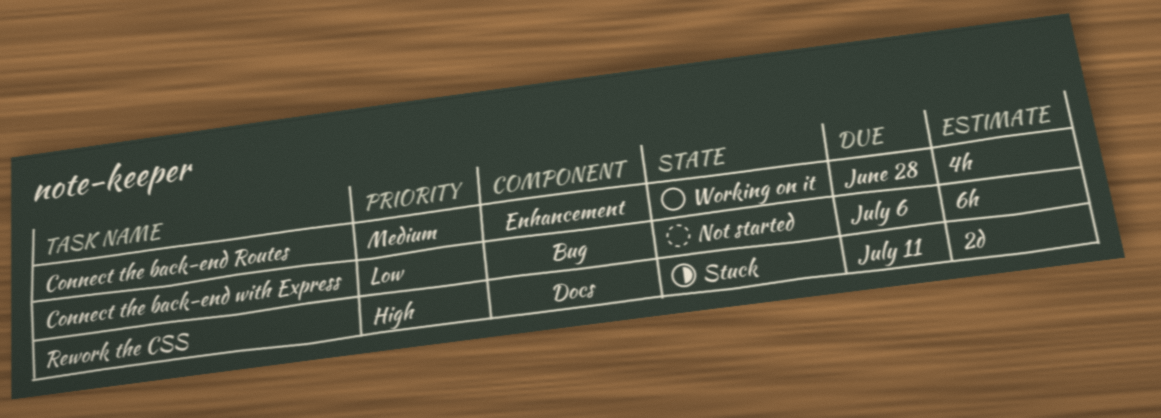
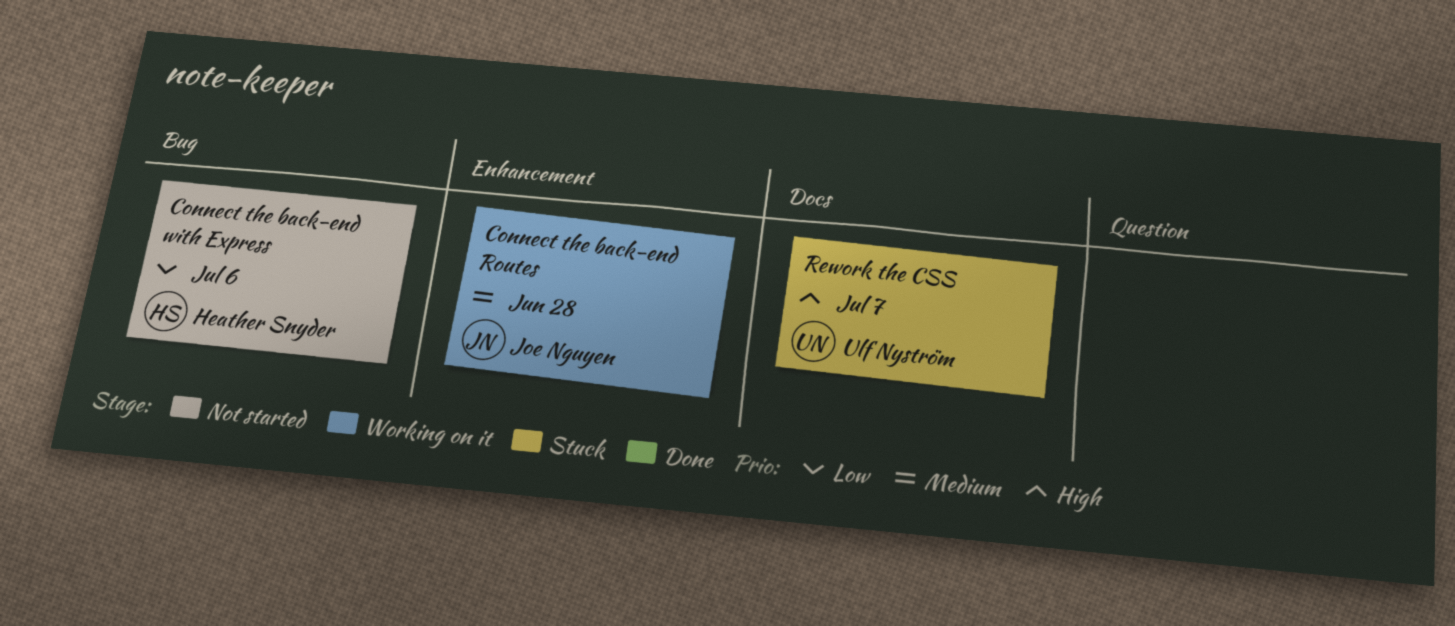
Rework the CSS, due: Jul 11 -> Jul 7

